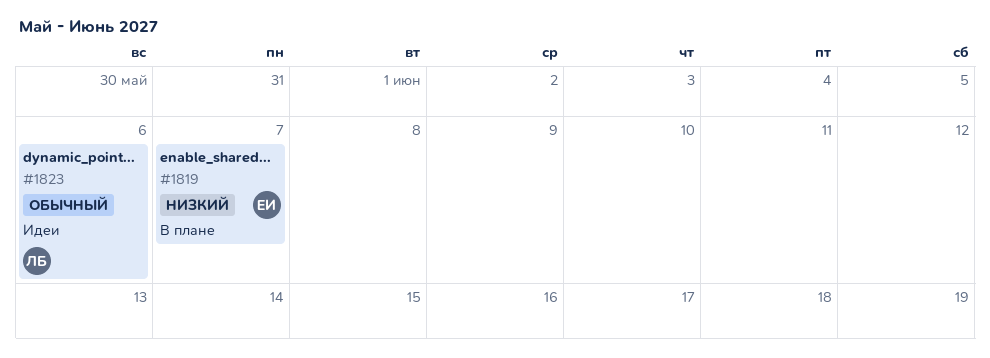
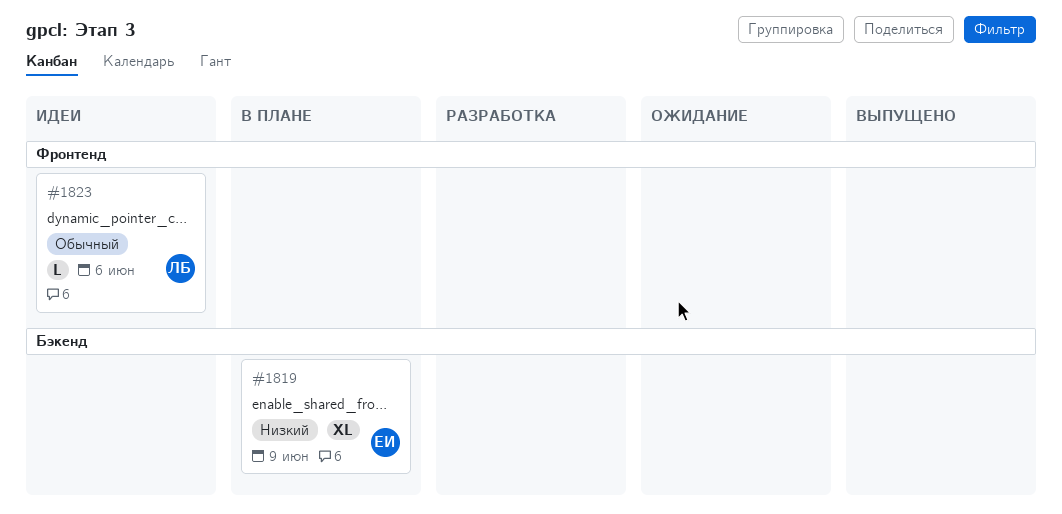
#1819, due: Jun 7 -> Jun 9

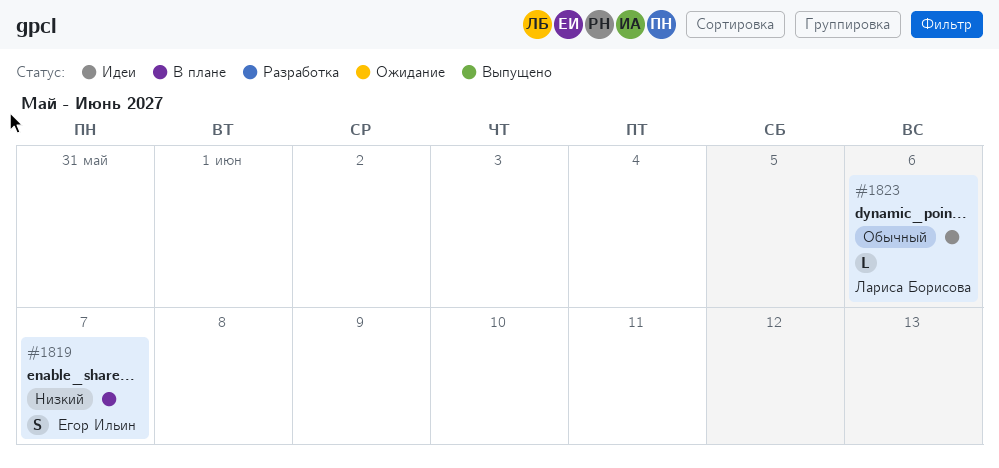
#1819, estimate: XL -> S
#1819, due: Jun 9 -> Jun 7

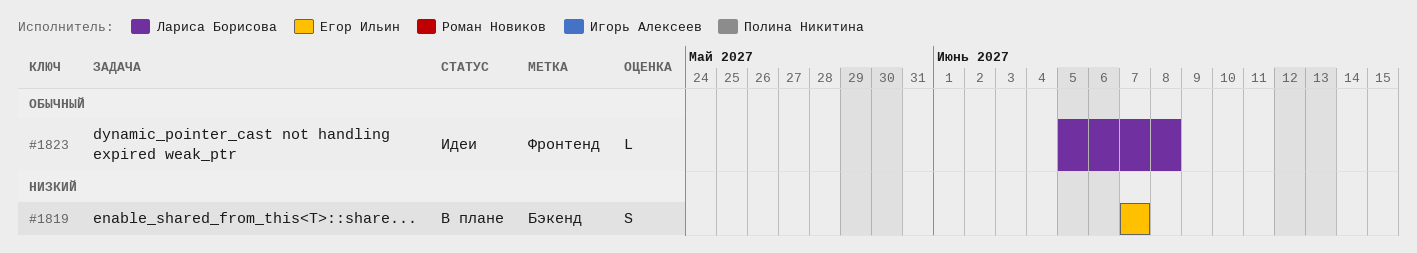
#1823, due: Jun 6 -> Jun 8

